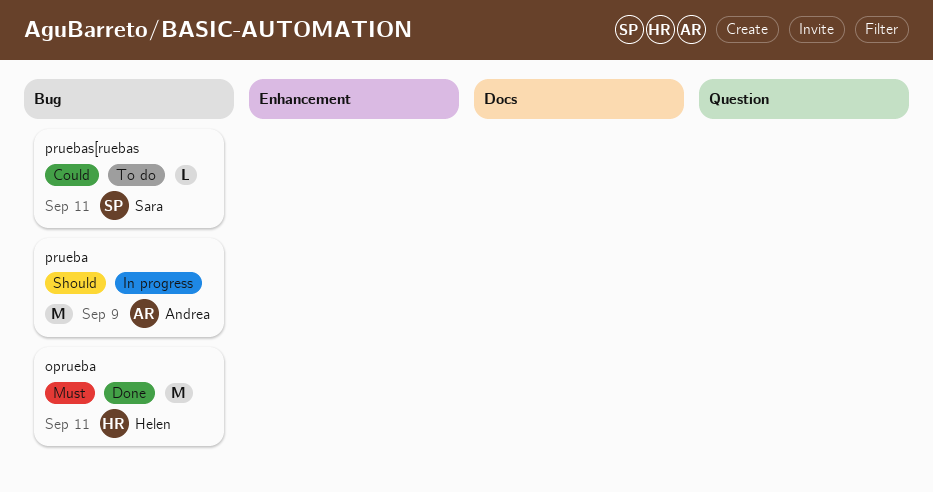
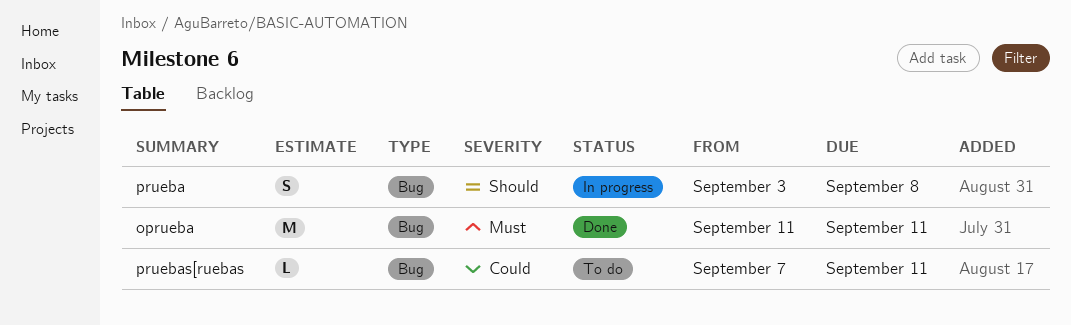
prueba, estimate: M -> S
prueba, due: Sep 9 -> Sep 8

